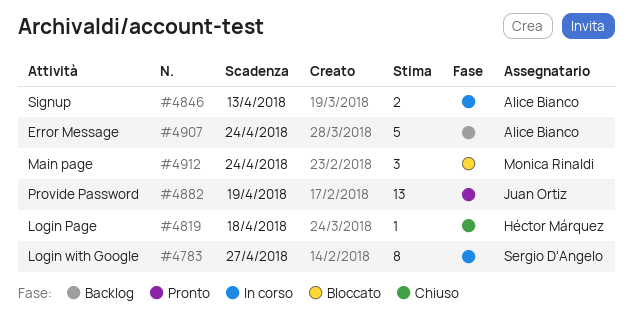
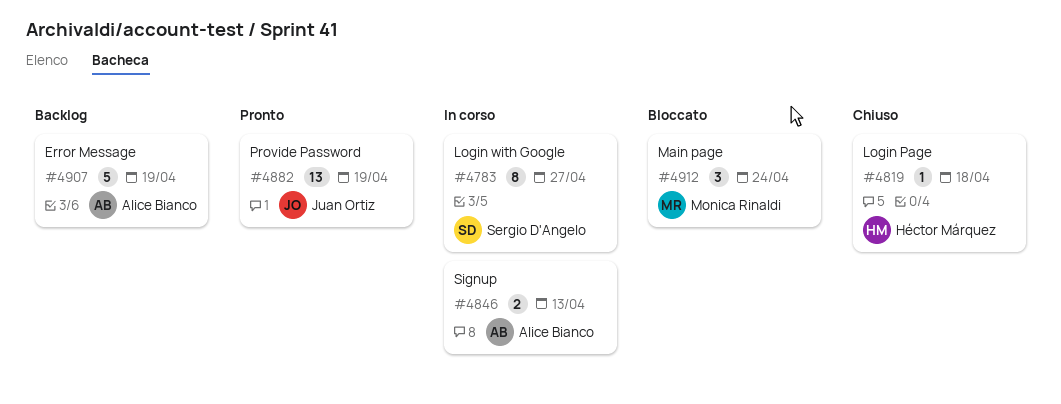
#4907, due: Apr 24 -> Apr 19

